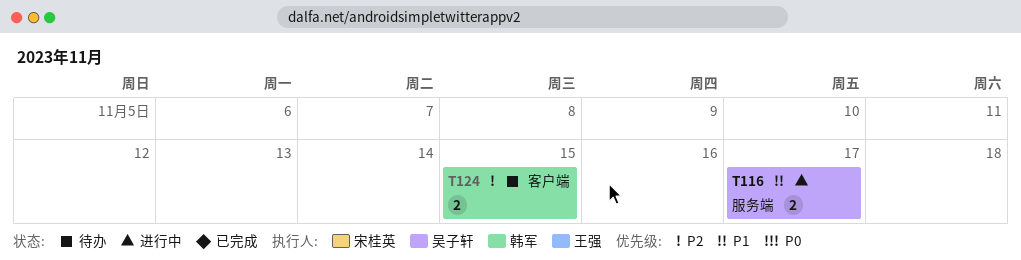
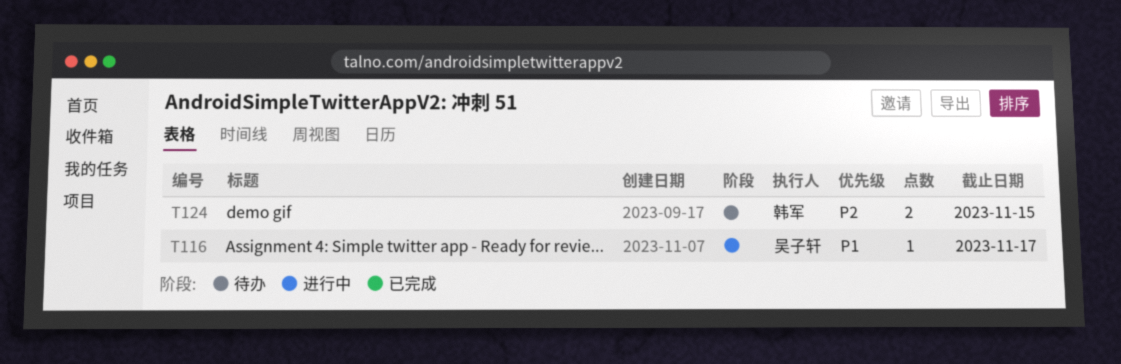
T116, estimate: 2 -> 1

